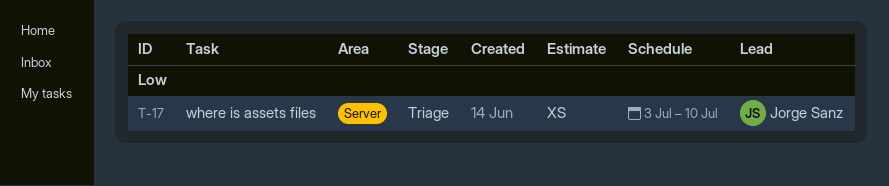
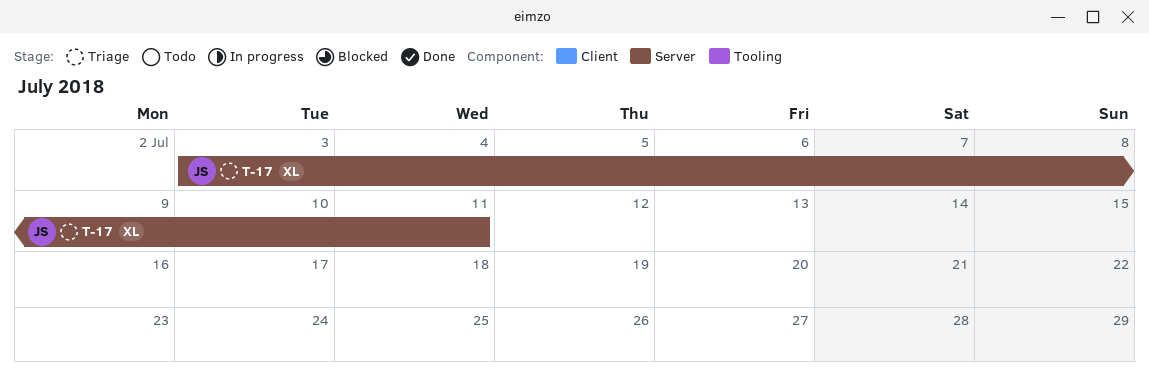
T-17, estimate: XS -> XL
T-17, due: Jul 10 -> Jul 11

